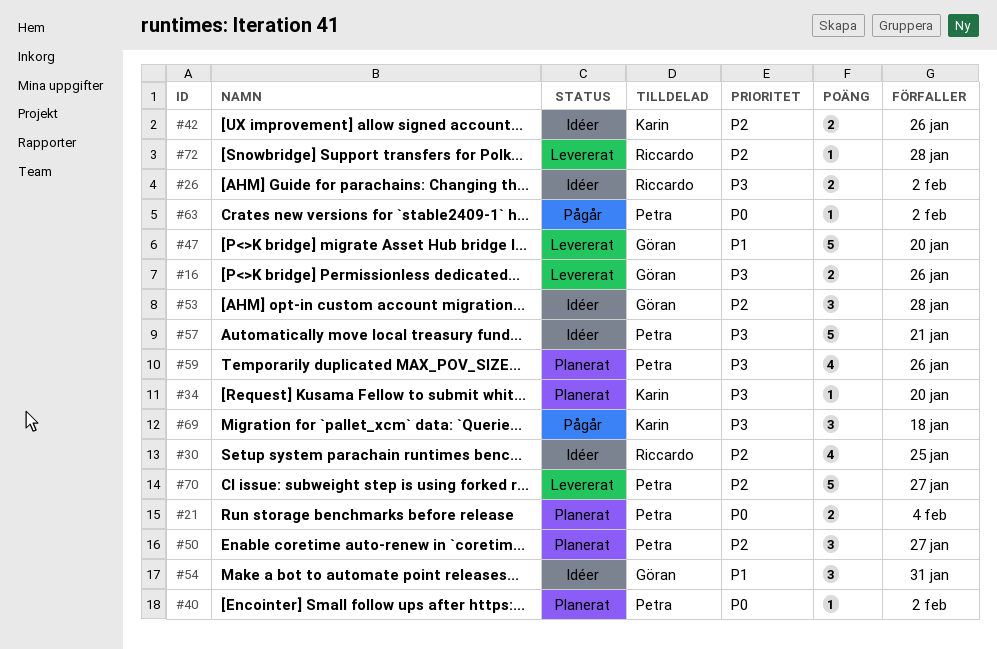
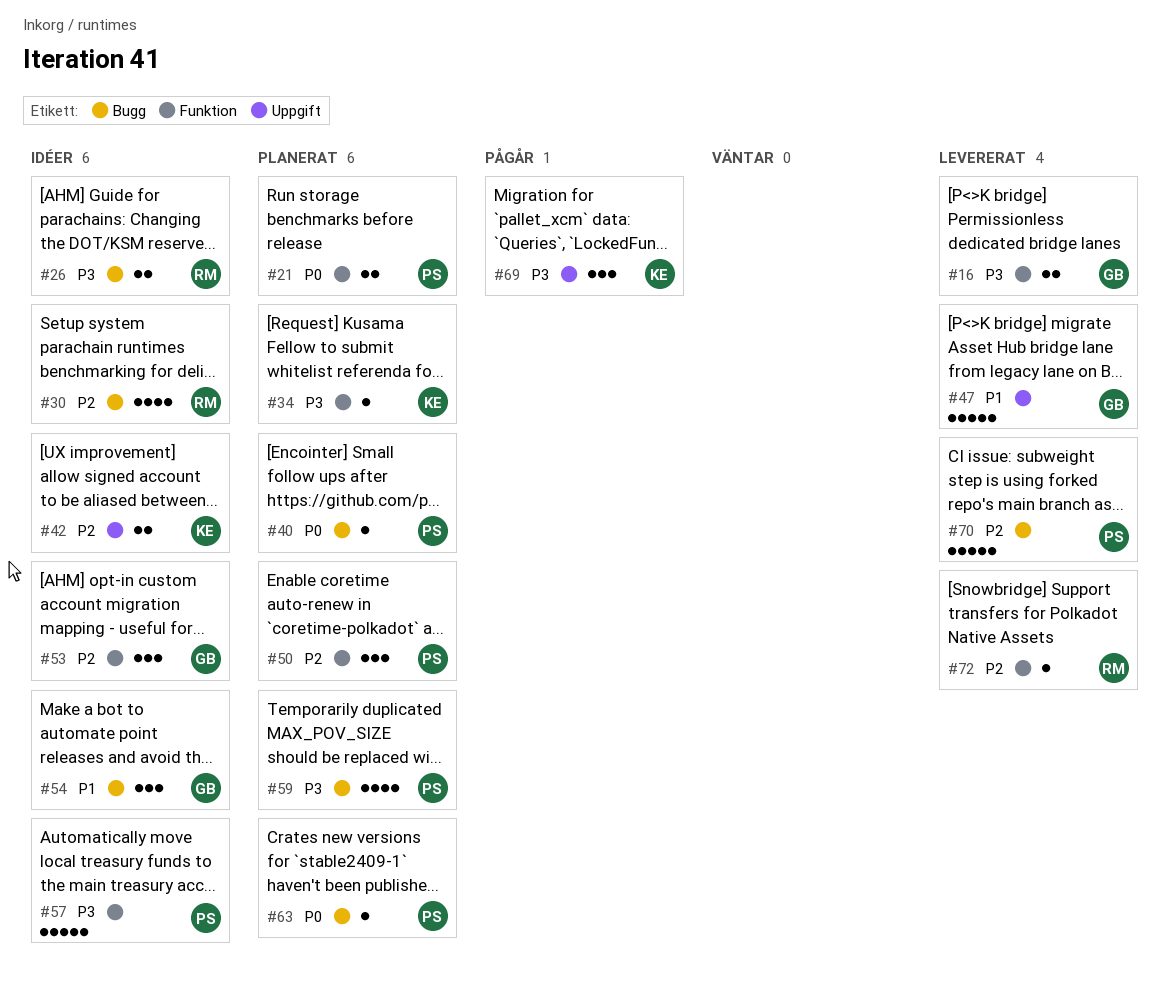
#63, status: Pågår -> Planerat

